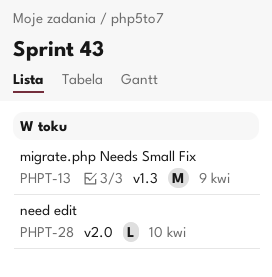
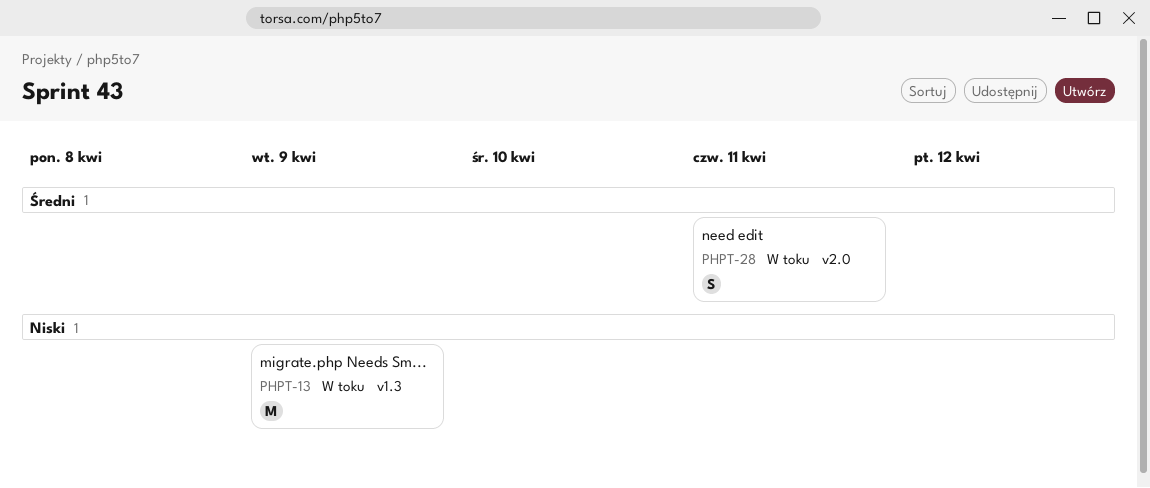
PHPT-28, estimate: L -> S
PHPT-28, due: Apr 10 -> Apr 11

